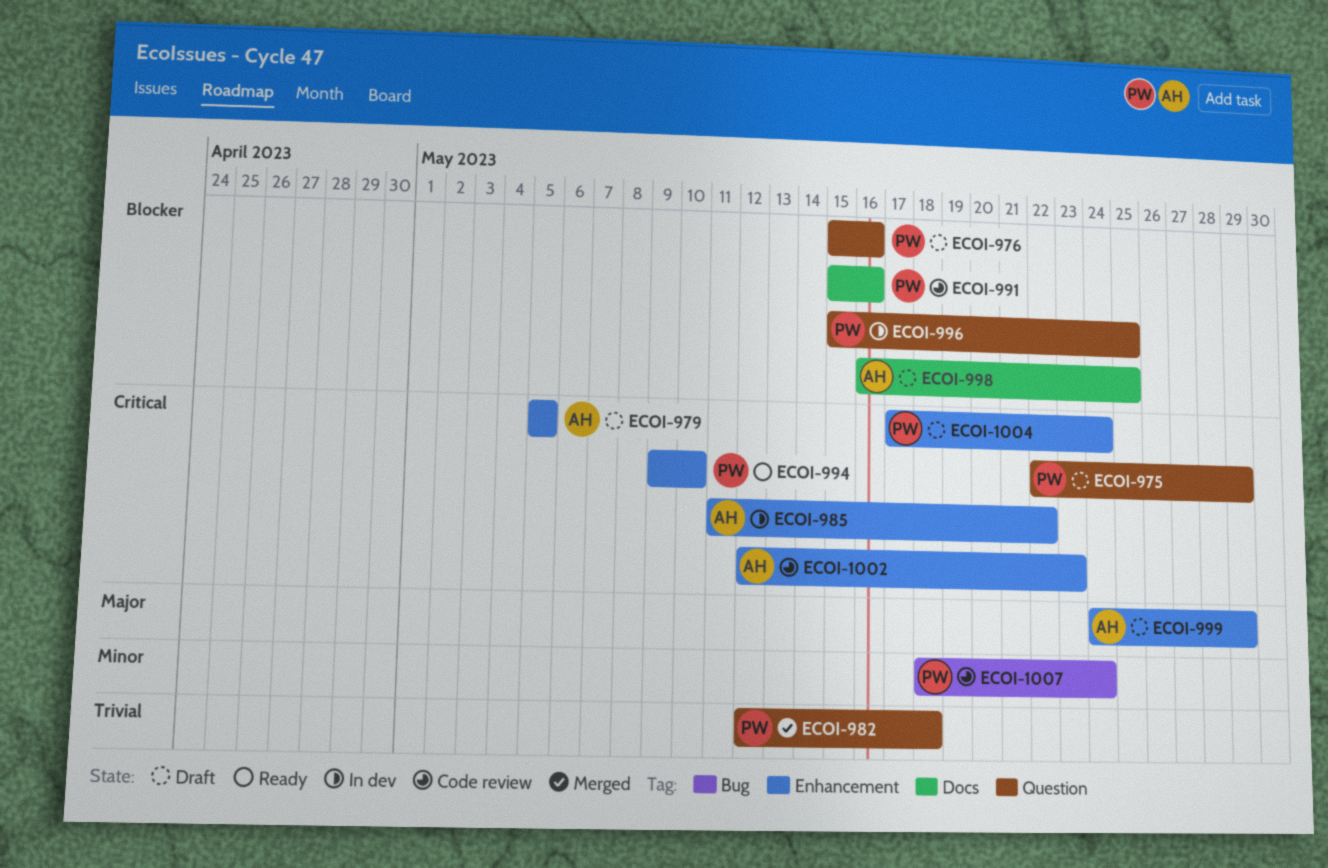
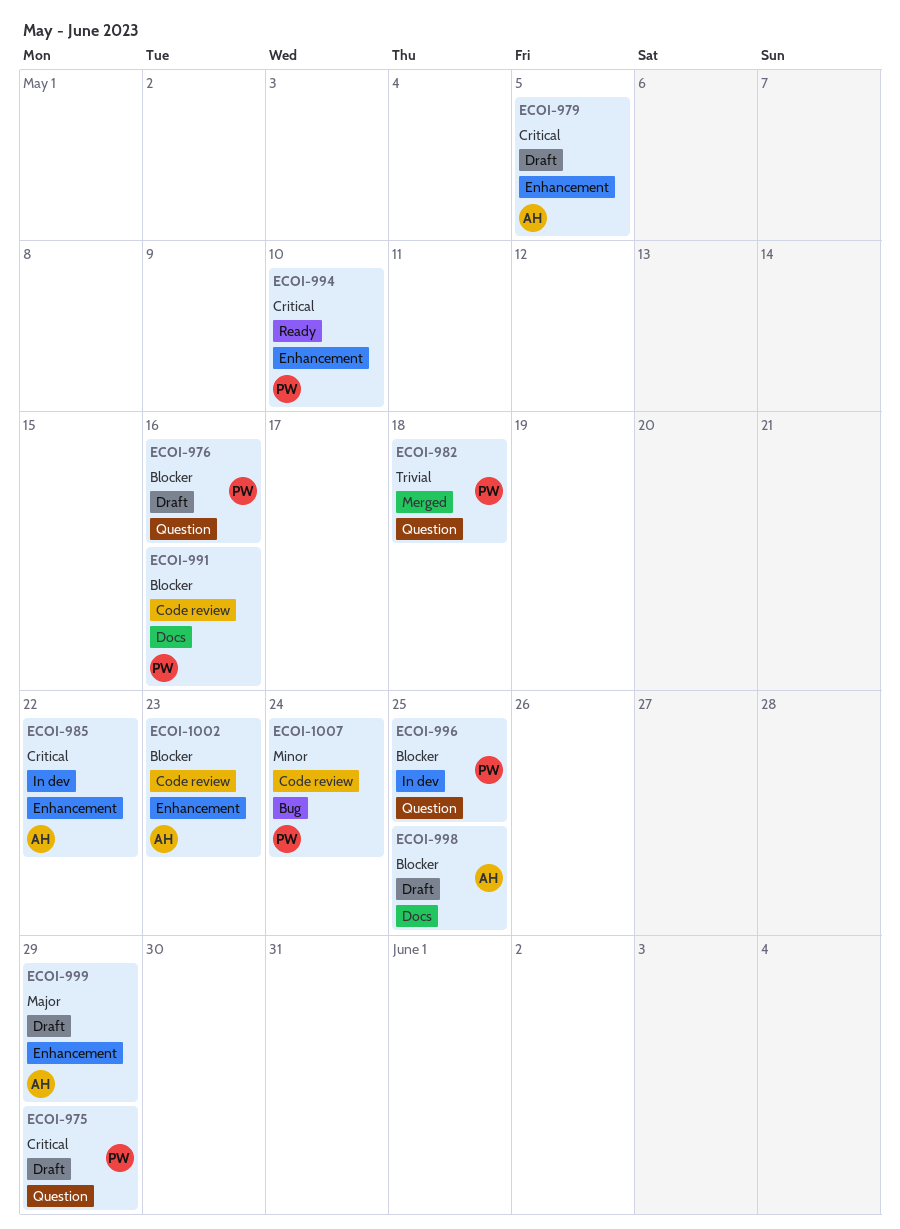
ECOI-1002, priority: Critical -> Blocker
ECOI-1004: present -> none

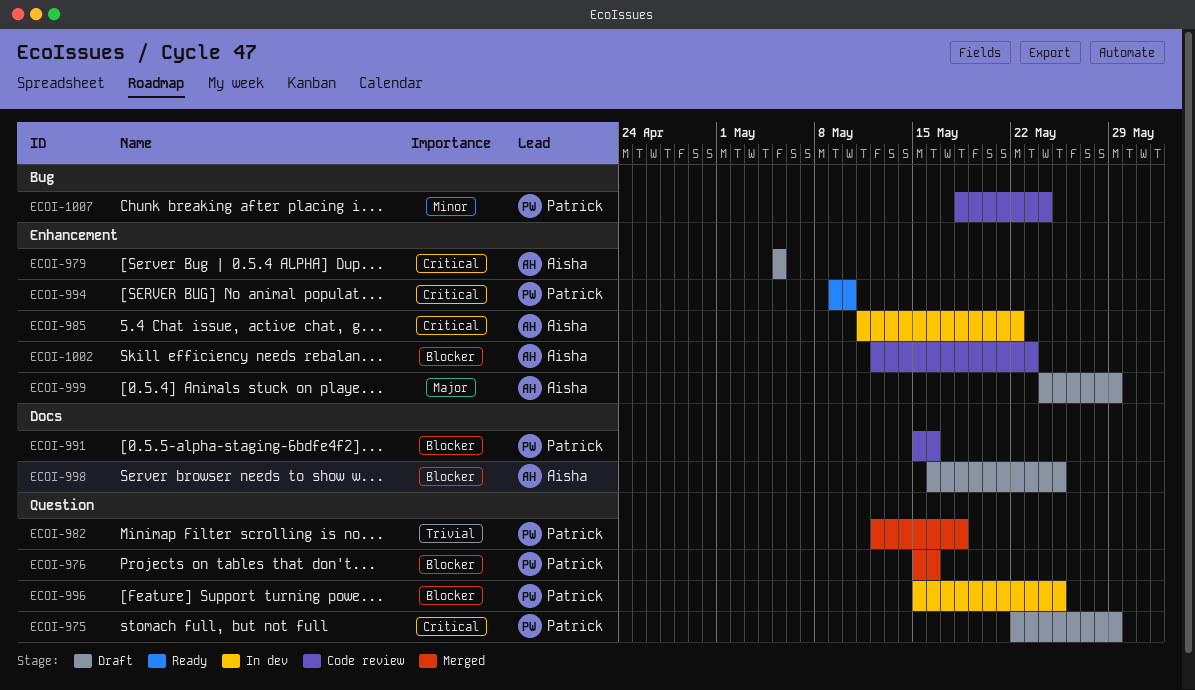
ECOI-976, status: Draft -> Merged

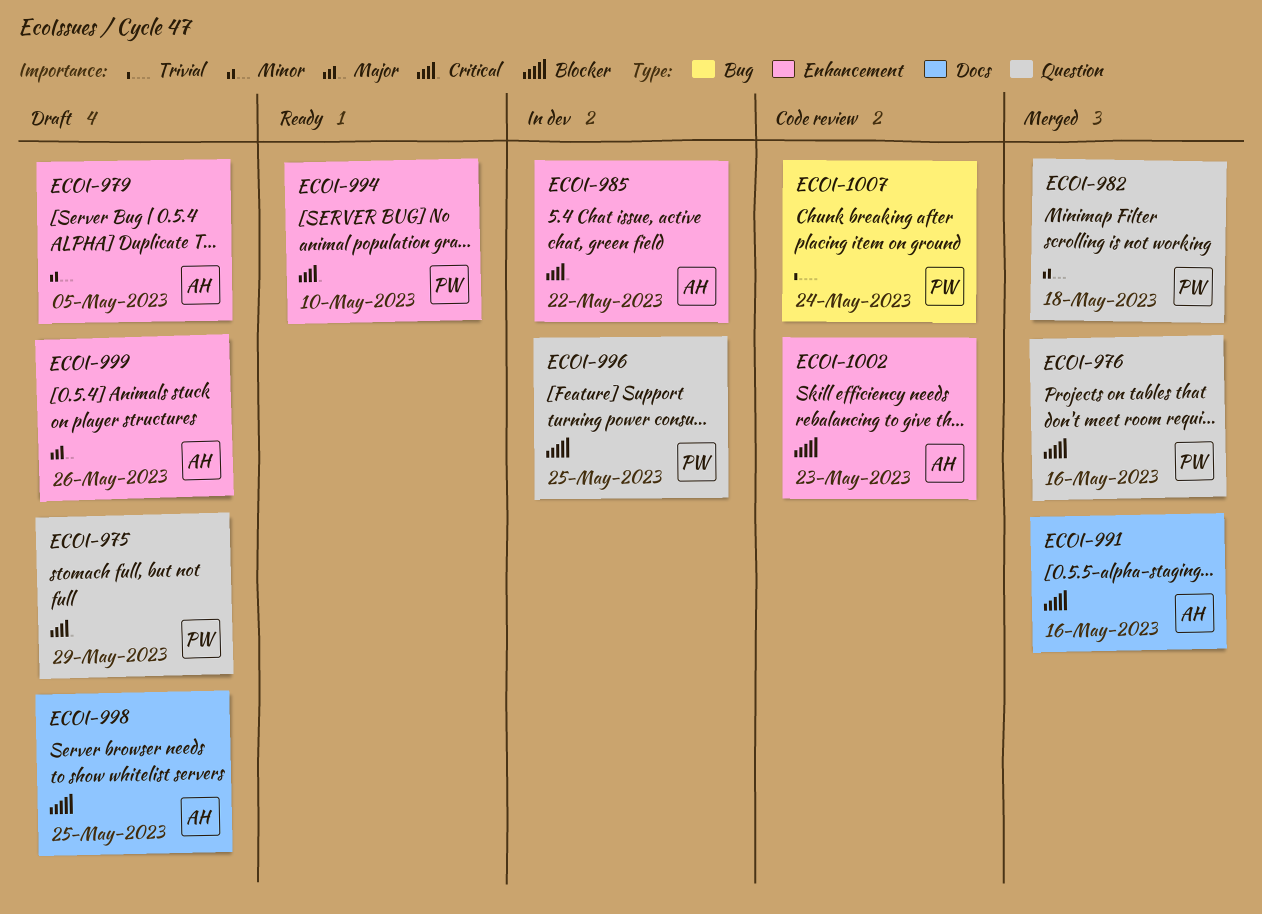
ECOI-979, priority: Critical -> Minor
ECOI-982, priority: Trivial -> Minor
ECOI-991, status: Code review -> Merged
ECOI-991, owner: Patrick -> Aisha
ECOI-999, due: May 29 -> May 26
ECOI-1007, priority: Minor -> Trivial

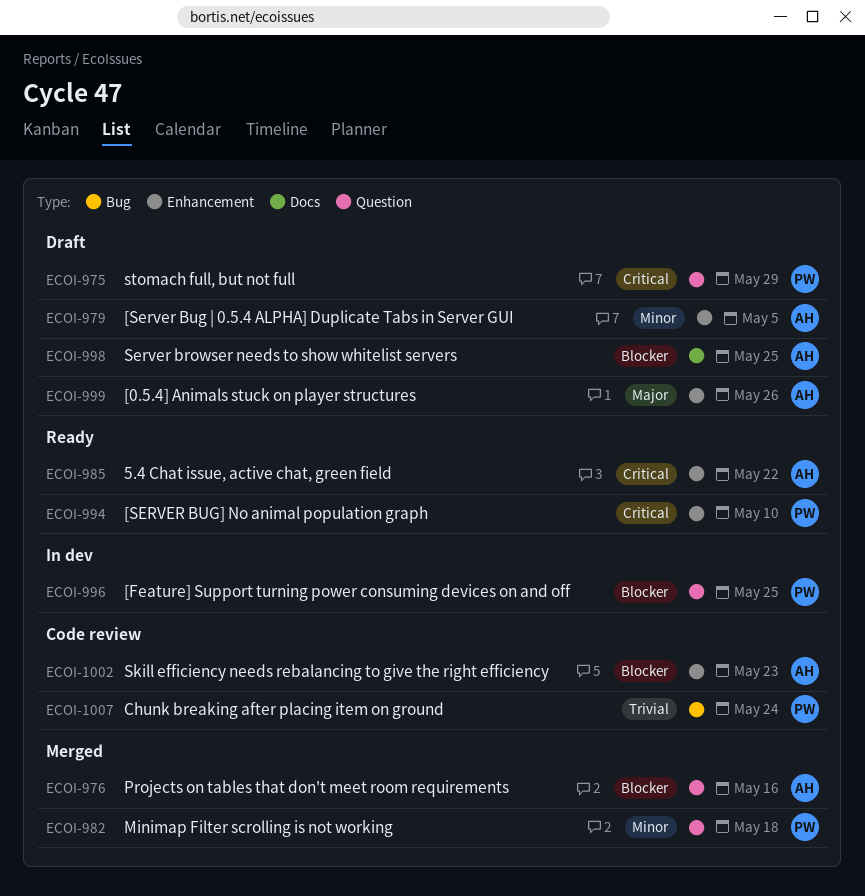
ECOI-976, owner: PW -> AH
ECOI-985, status: In dev -> Ready
ECOI-991: present -> none

